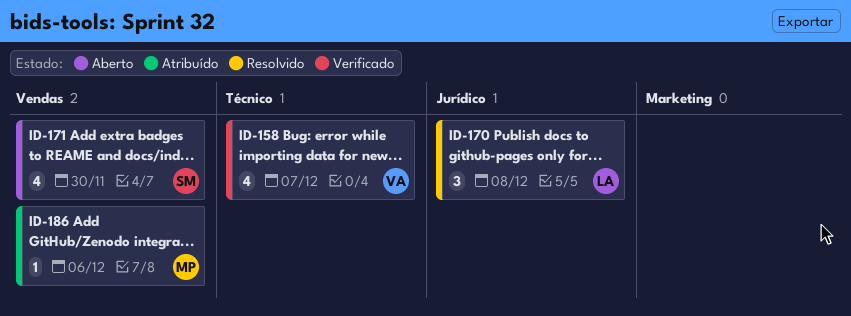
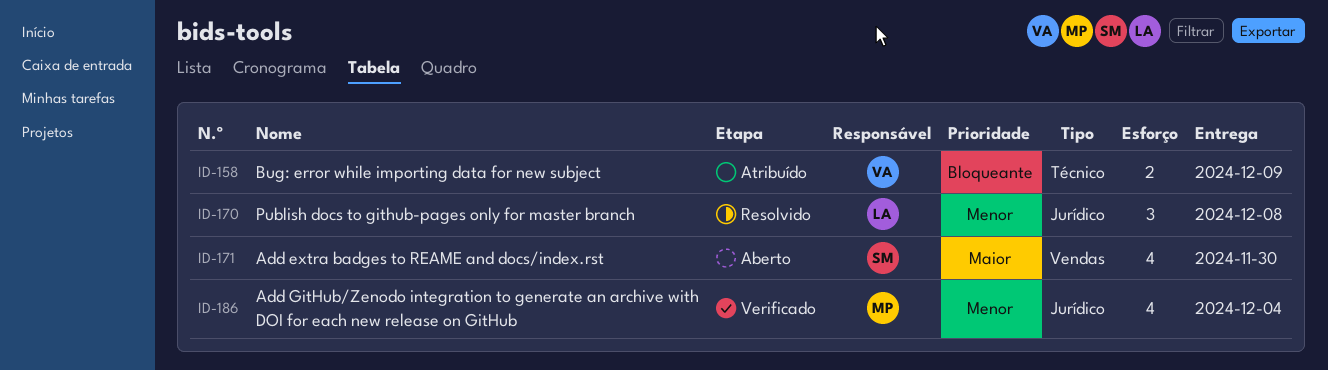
ID-158, status: Verificado -> Atribuído
ID-158, estimate: 4 -> 2
ID-158, due: Dec 7 -> Dec 9
ID-186, status: Atribuído -> Verificado
ID-186, label: Vendas -> Jurídico
ID-186, estimate: 1 -> 4
ID-186, due: Dec 6 -> Dec 4

